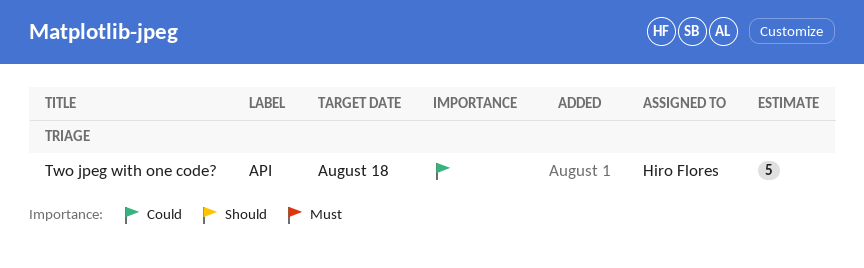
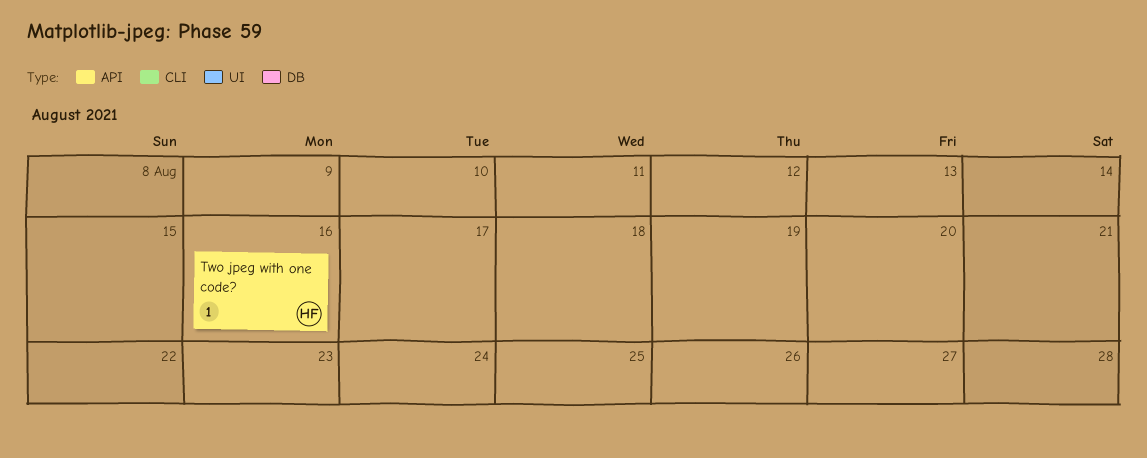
Two jpeg with one code?, estimate: 5 -> 1
Two jpeg with one code?, due: Aug 18 -> Aug 16

